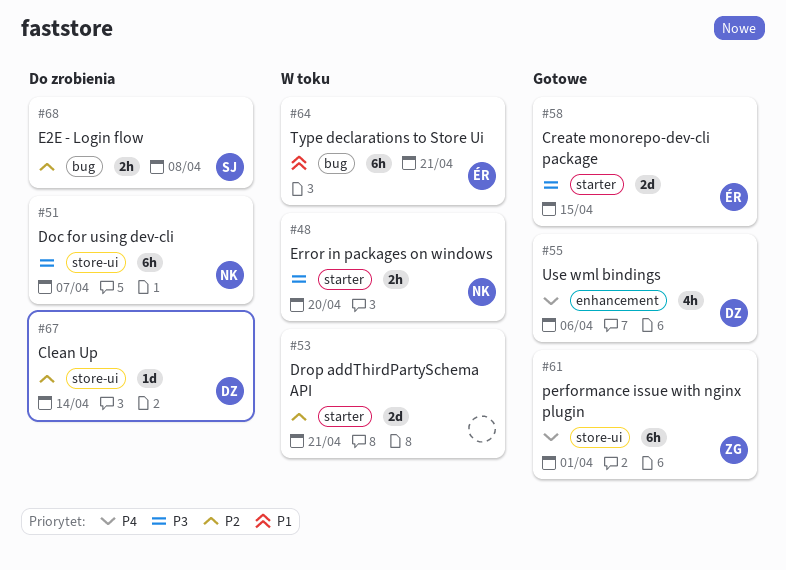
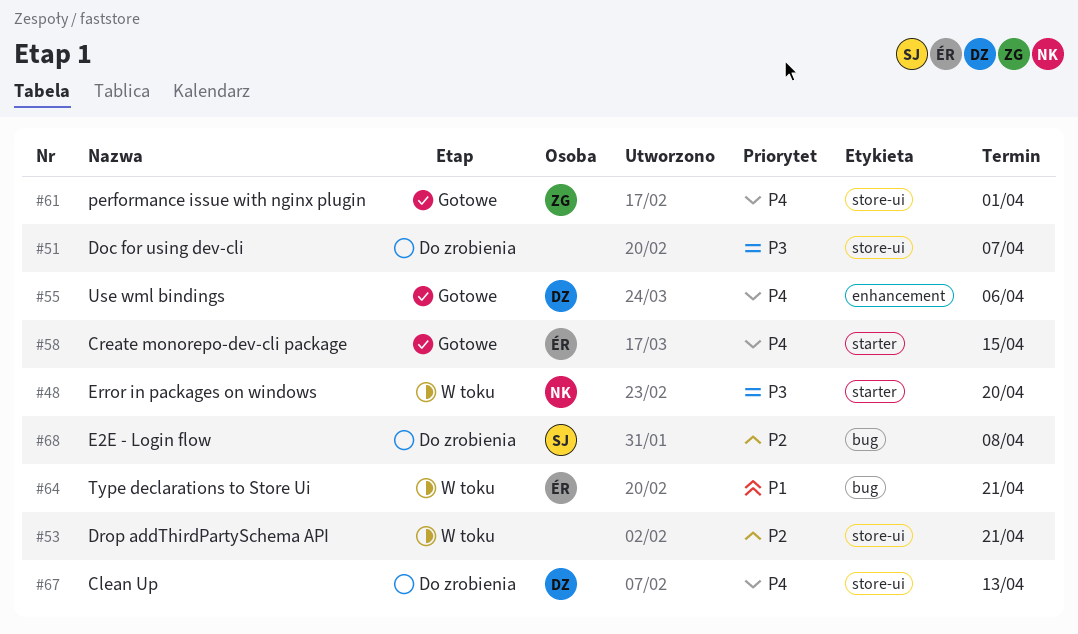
#51, owner: NK -> none
#53, label: starter -> store-ui
#58, priority: P3 -> P4
#67, priority: P2 -> P4
#67, due: Apr 14 -> Apr 13

